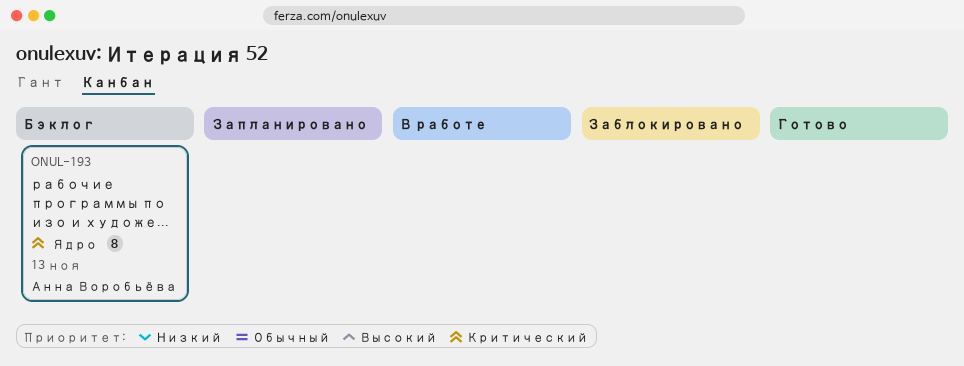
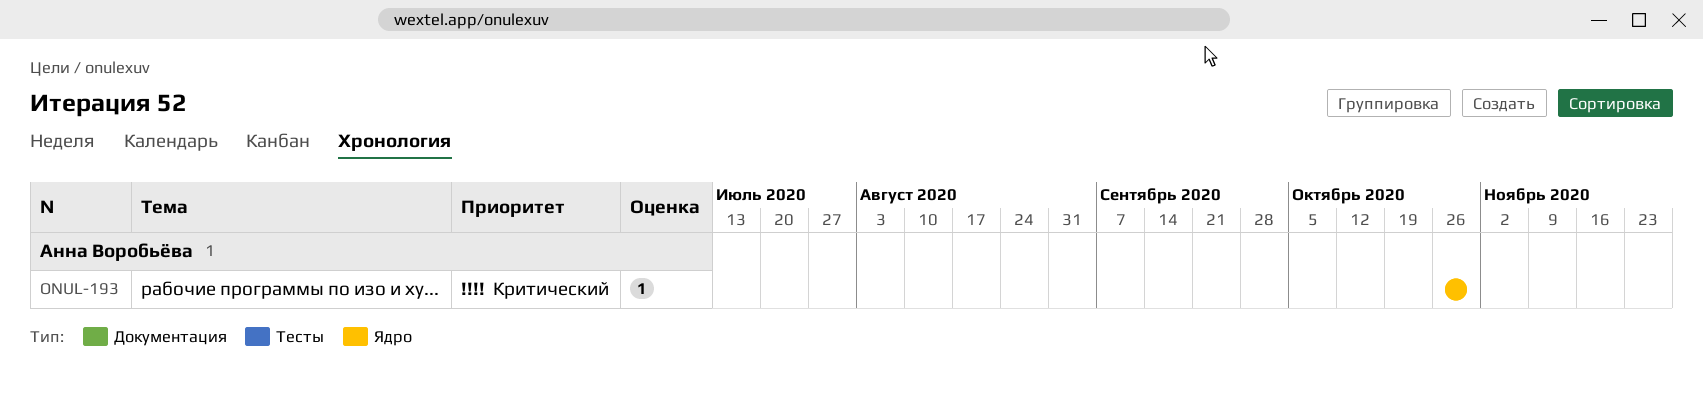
ONUL-193, estimate: 8 -> 1
ONUL-193, due: Nov 13 -> Oct 30

